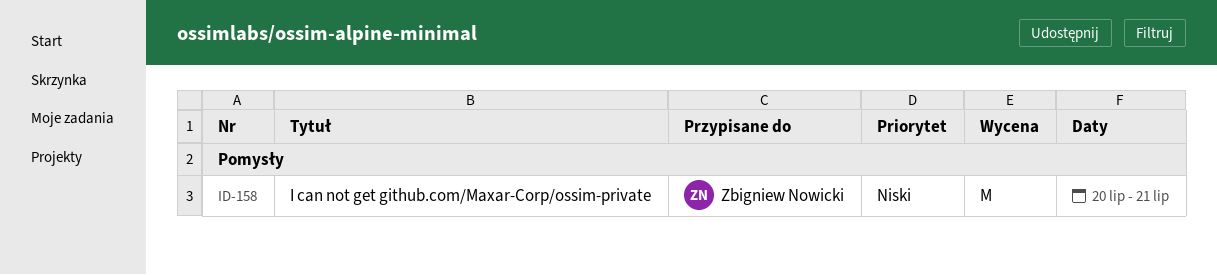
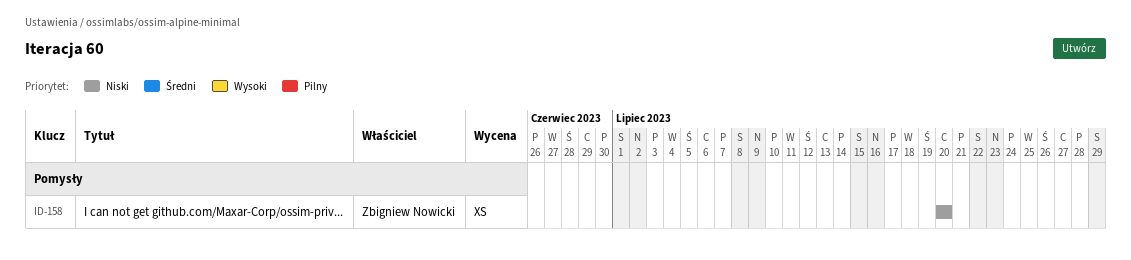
ID-158, estimate: M -> XS
ID-158, due: Jul 21 -> Jul 20

